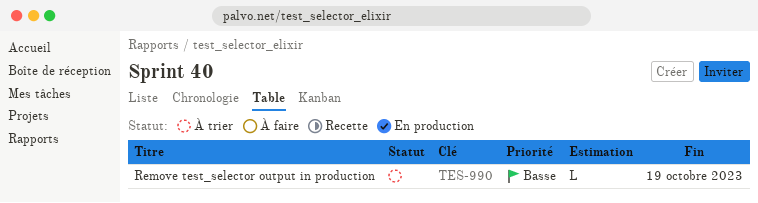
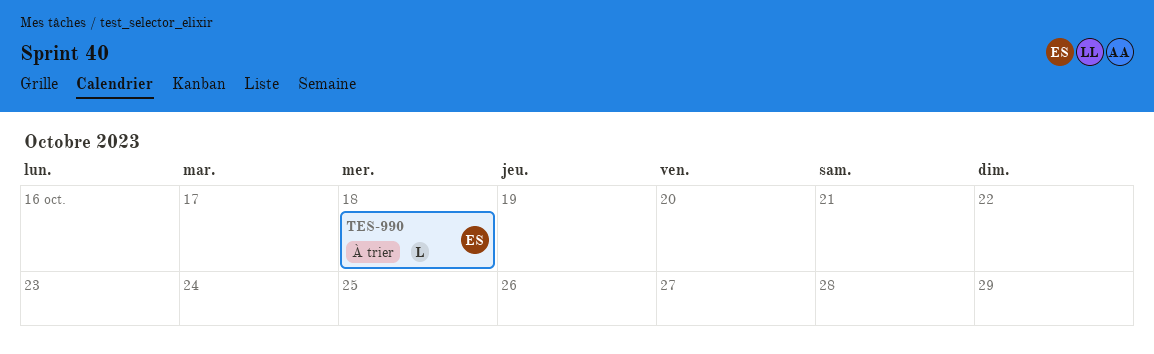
TES-990, due: Oct 19 -> Oct 18

